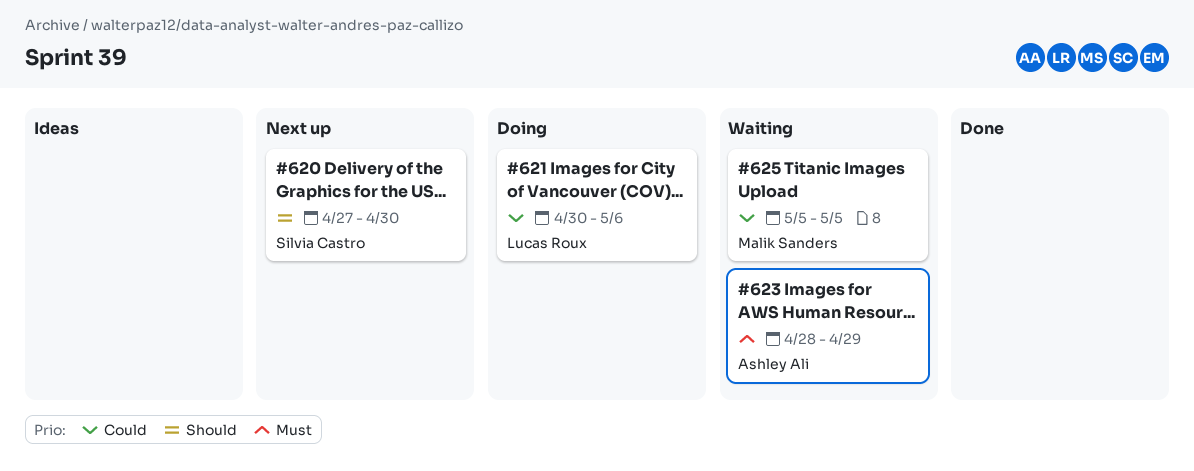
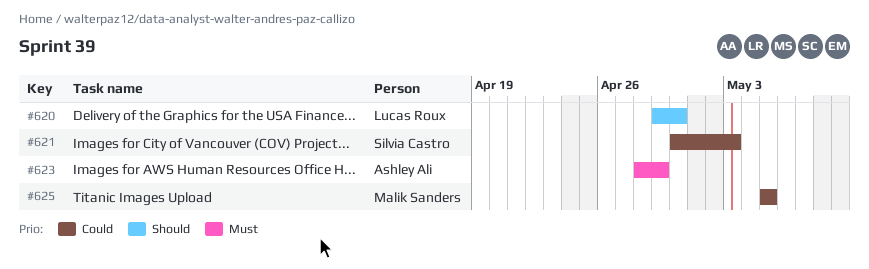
#620, owner: Silvia Castro -> Lucas Roux
#620, start: Apr 27 -> Apr 29
#621, owner: Lucas Roux -> Silvia Castro
#621, due: May 6 -> May 3

